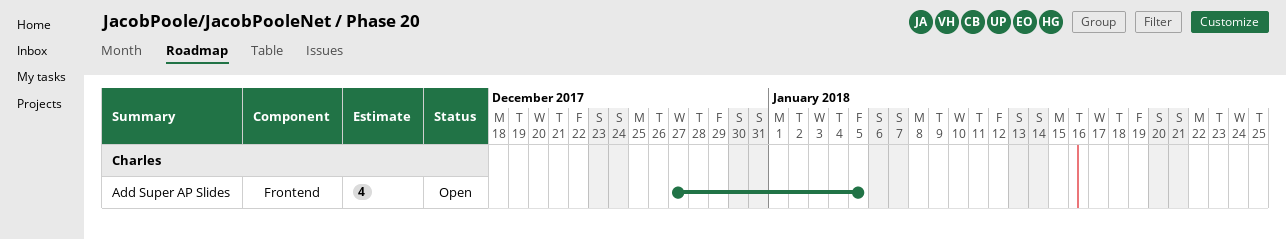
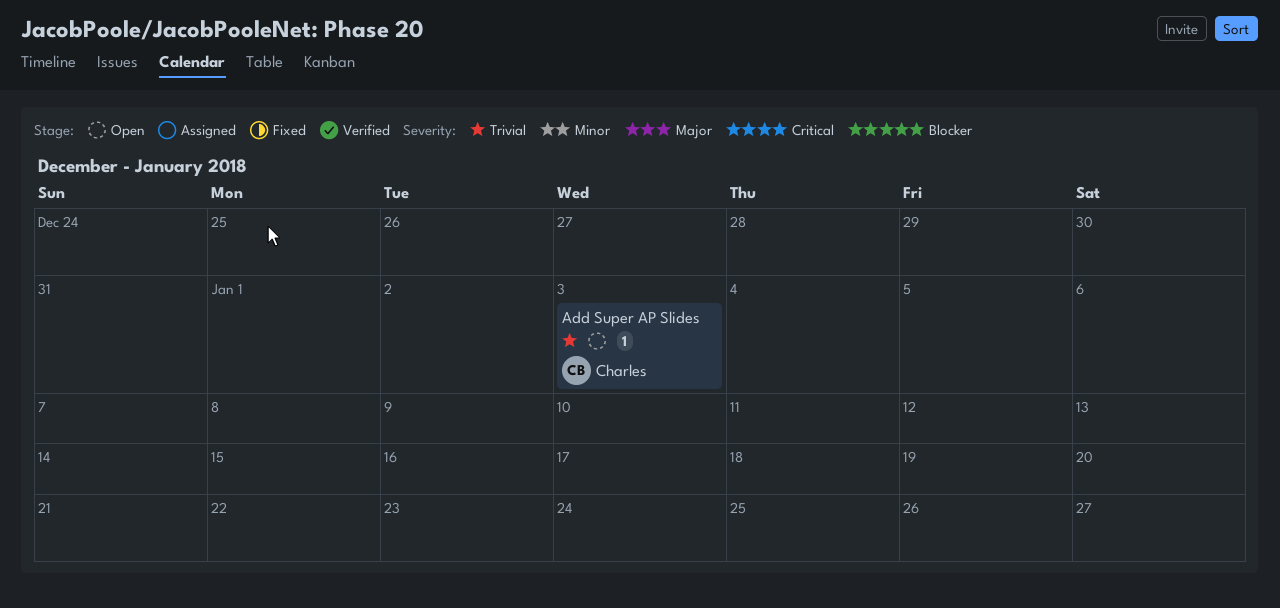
Add Super AP Slides, estimate: 4 -> 1
Add Super AP Slides, due: Jan 5 -> Jan 3

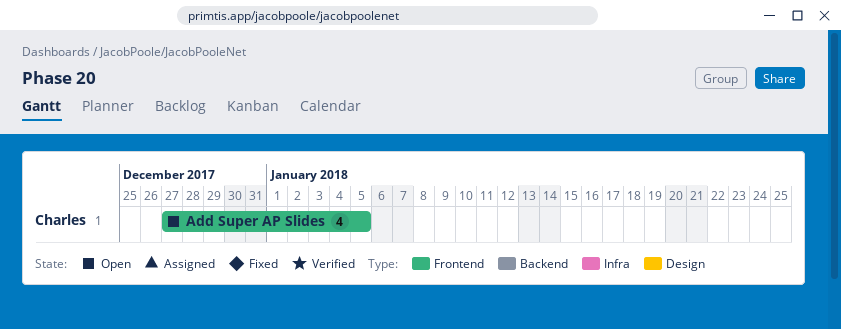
Add Super AP Slides, estimate: 1 -> 4
Add Super AP Slides, due: Jan 3 -> Jan 5

